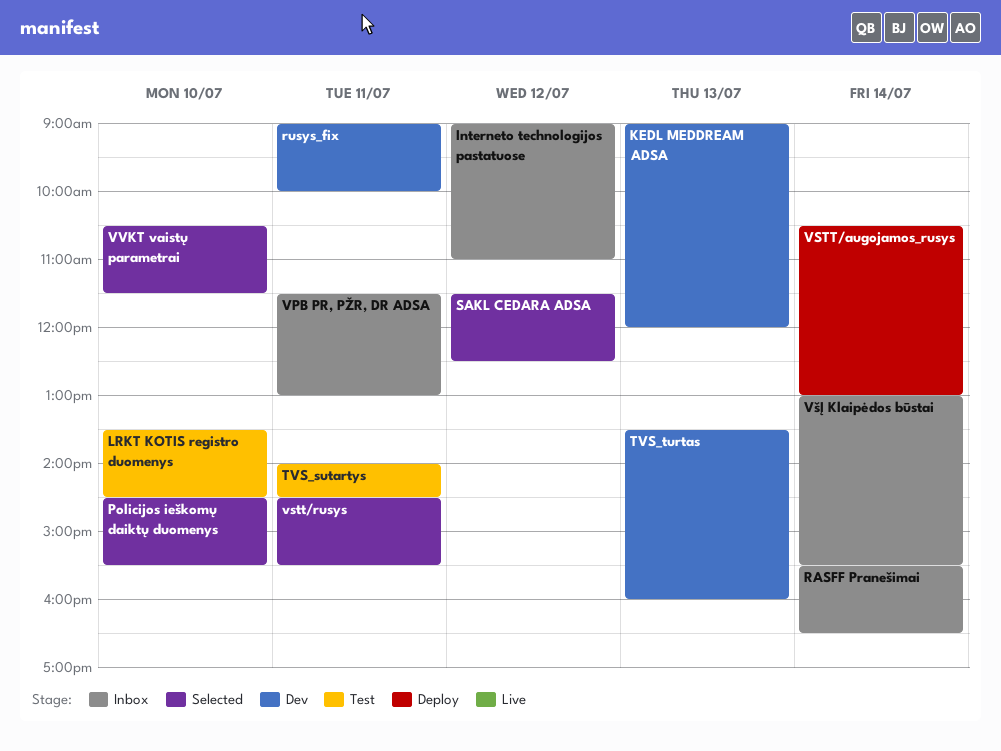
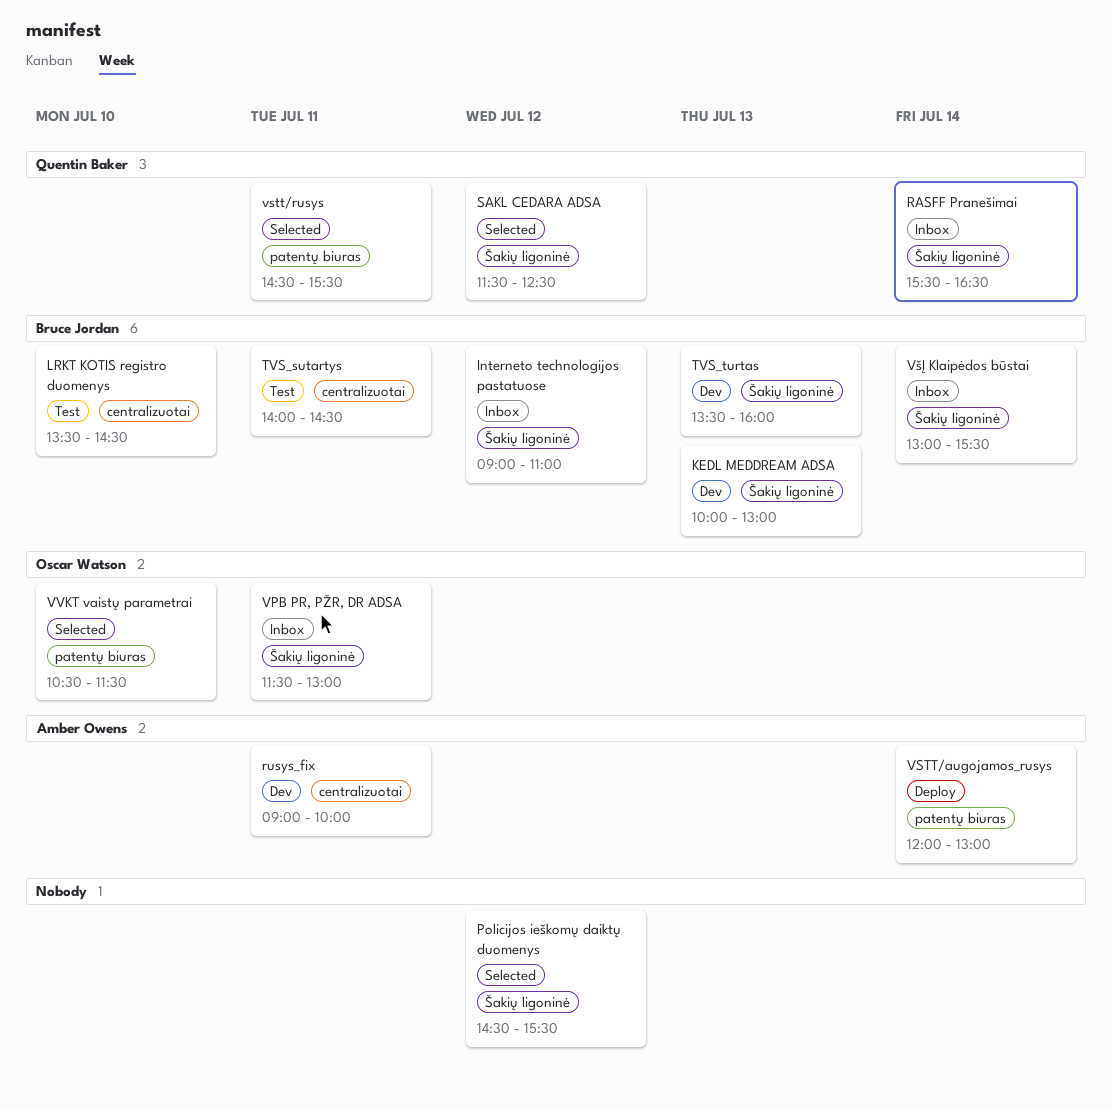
KEDL MEDDREAM ADSA, begins: 09:00 -> 10:00
KEDL MEDDREAM ADSA, ends: 12:00 -> 13:00
Policijos ieškomų daiktų duomenys, day: Jul 10 -> Jul 12
VSTT/augojamos_rusys, begins: 10:30 -> 12:00

